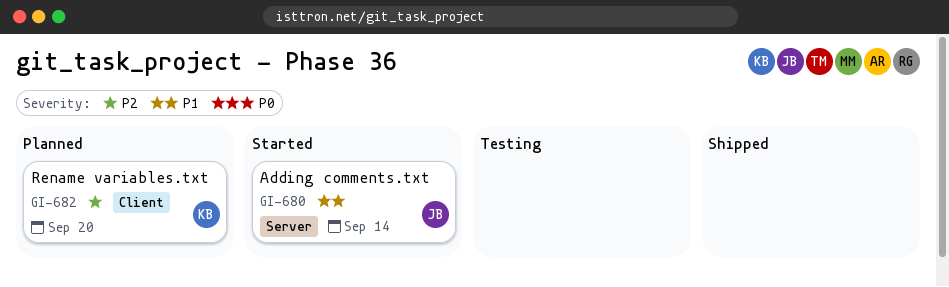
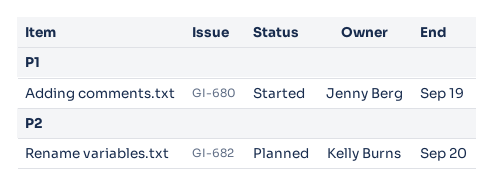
GI-680, due: Sep 14 -> Sep 19

